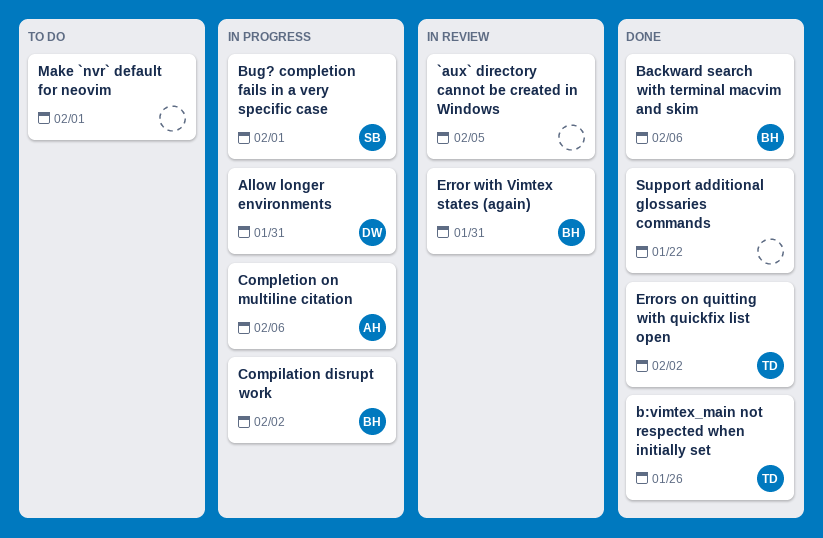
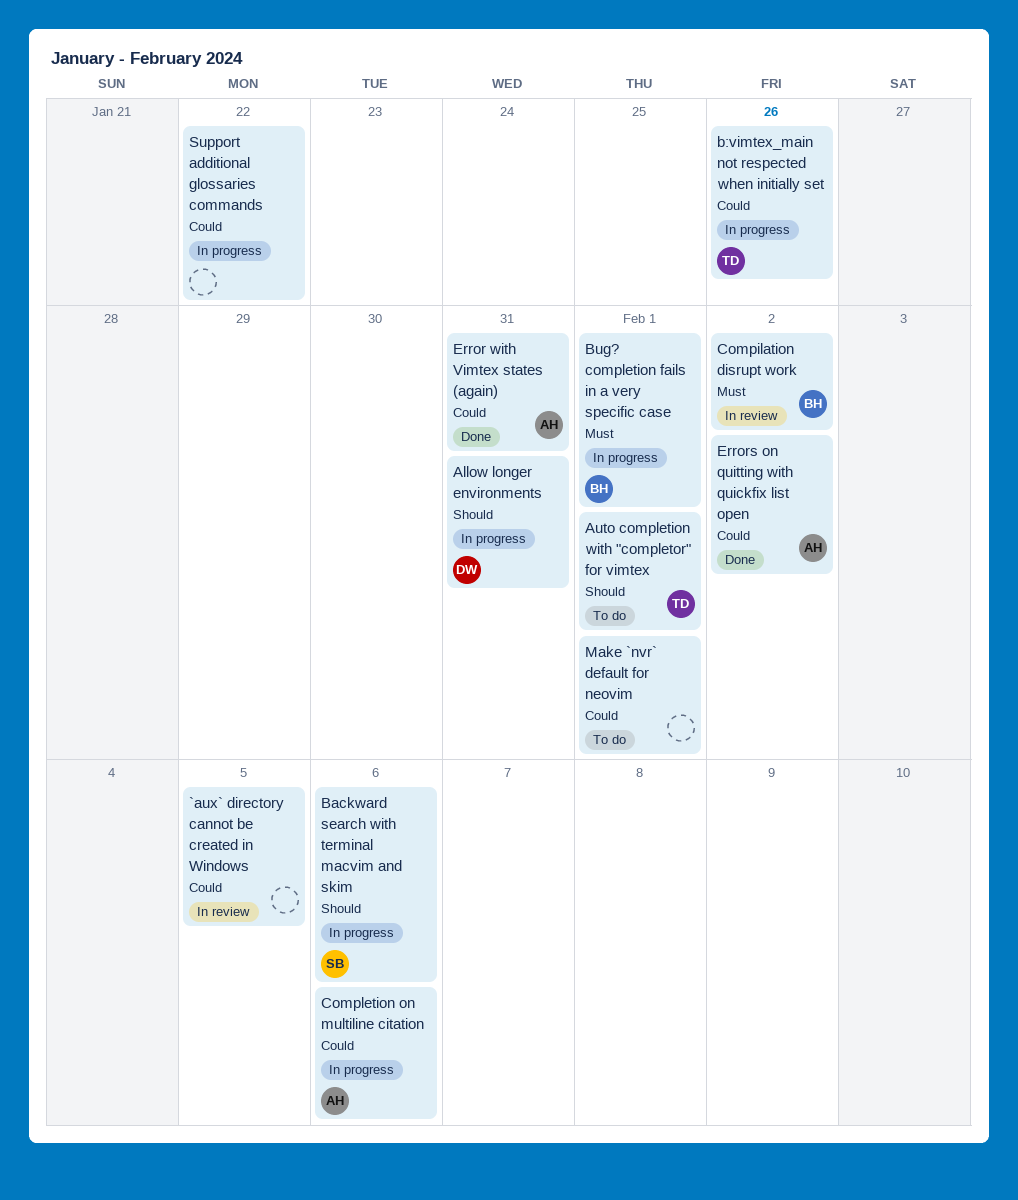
Auto completion with "completor" for vimtex: none -> present
b:vimtex_main not respected when initially set, status: Done -> In progress
Backward search with terminal macvim and skim, status: Done -> In progress
Backward search with terminal macvim and skim, owner: BH -> SB
Bug? completion fails in a very specific case, owner: SB -> BH
Compilation disrupt work, status: In progress -> In review
Error with Vimtex states (again), status: In review -> Done
Error with Vimtex states (again), owner: BH -> AH
Errors on quitting with quickfix list open, owner: TD -> AH
Support additional glossaries commands, status: Done -> In progress

